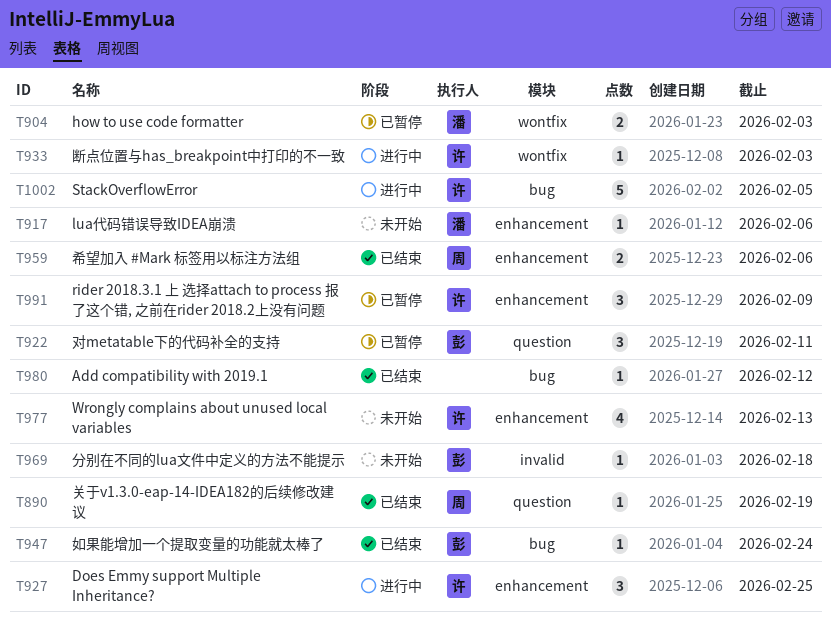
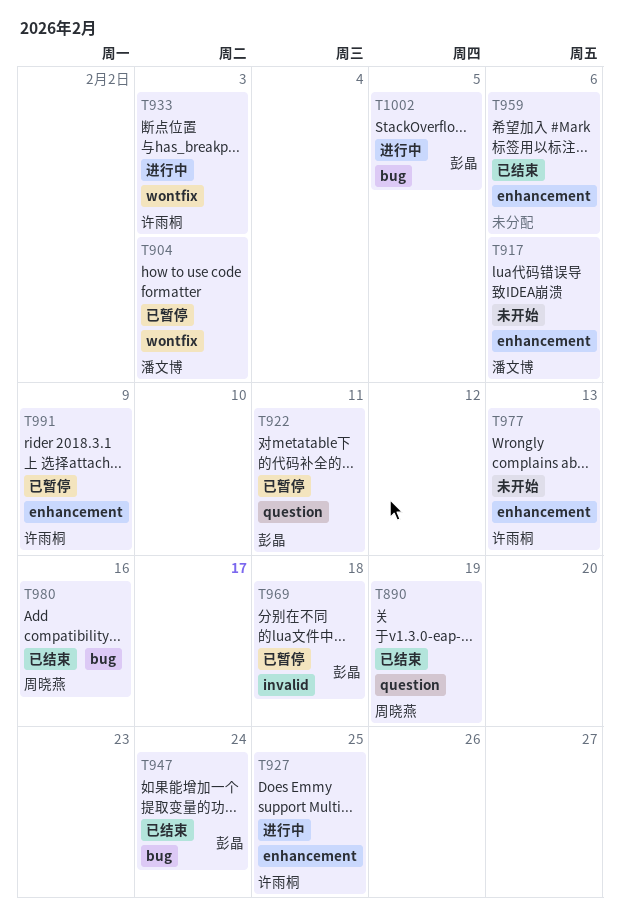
T959, owner: 周晓燕 -> none
T969, status: 未开始 -> 已暂停
T980, owner: none -> 周晓燕
T980, due: Feb 12 -> Feb 16
T1002, owner: 许雨桐 -> 彭晶

